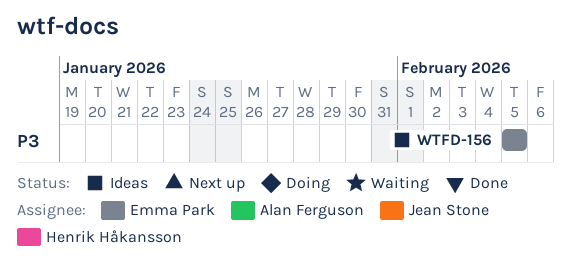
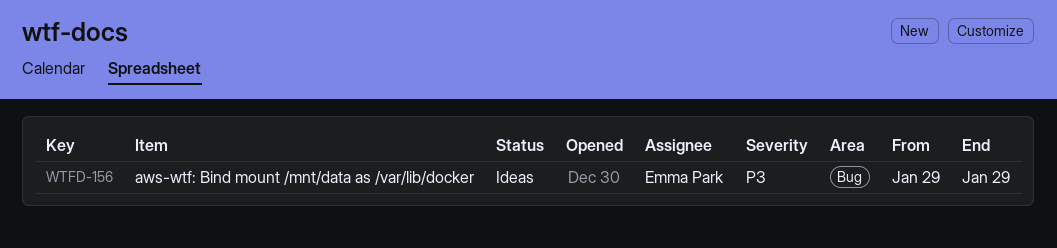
WTFD-156, start: Feb 5 -> Jan 29
WTFD-156, due: Feb 5 -> Jan 29

